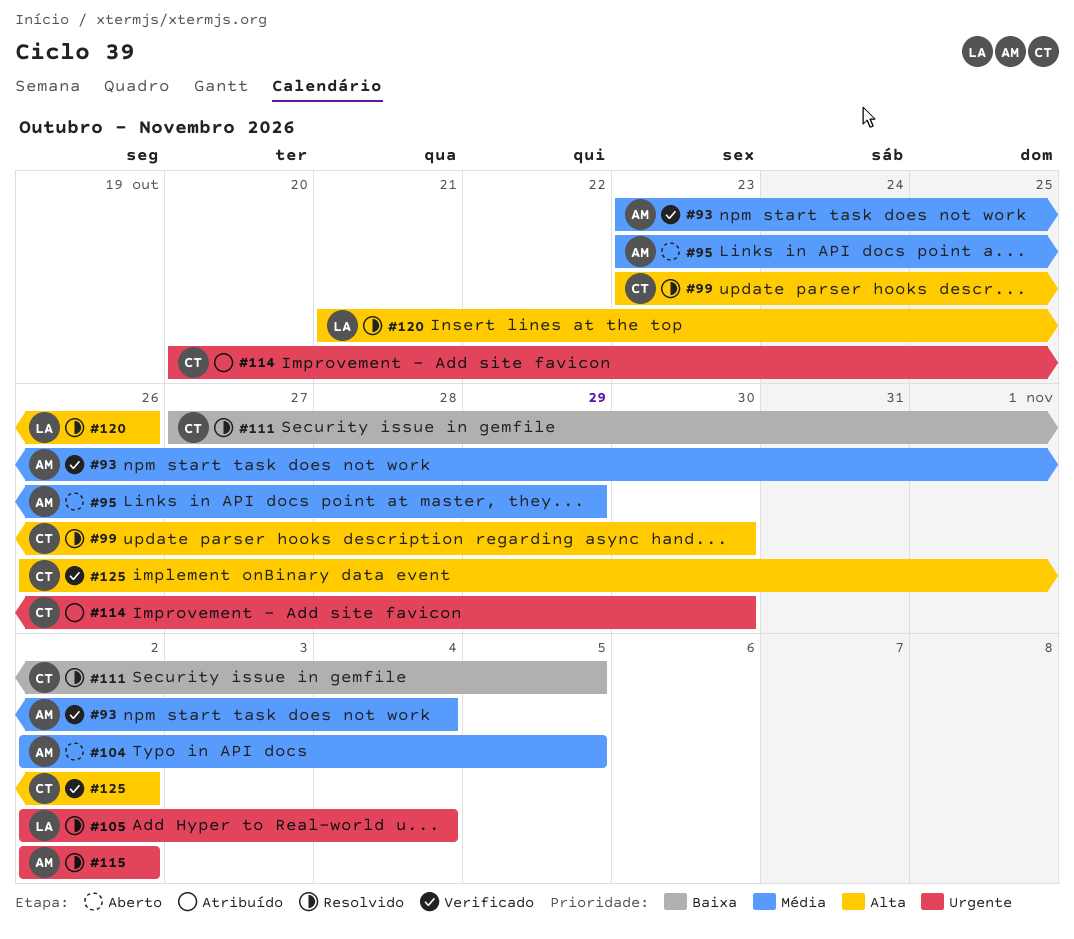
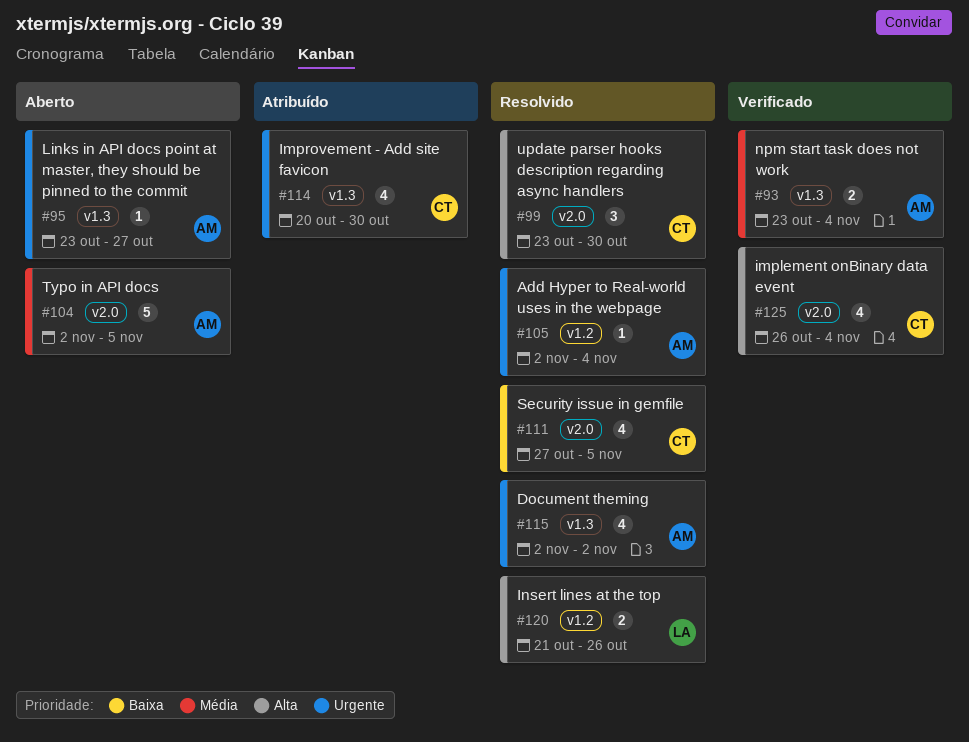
#95, priority: Média -> Urgente
#95, due: Oct 29 -> Oct 27
#105, owner: LA -> AM
#125, due: Nov 2 -> Nov 4

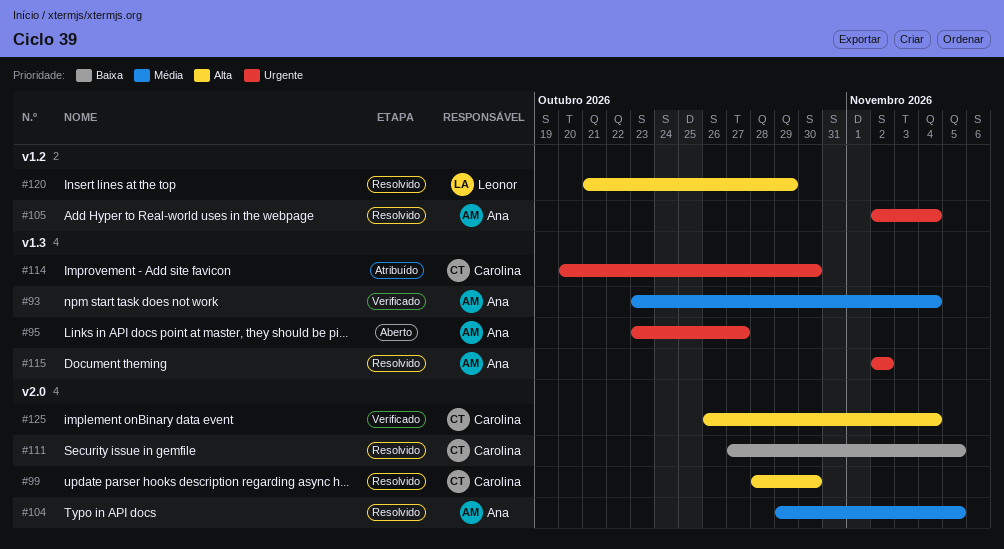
#99, start: Oct 23 -> Oct 28
#104, status: Aberto -> Resolvido
#104, start: Nov 2 -> Oct 29
#120, due: Oct 26 -> Oct 29

